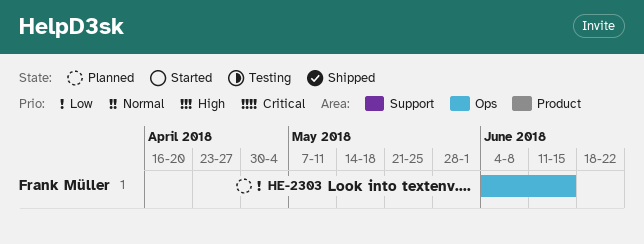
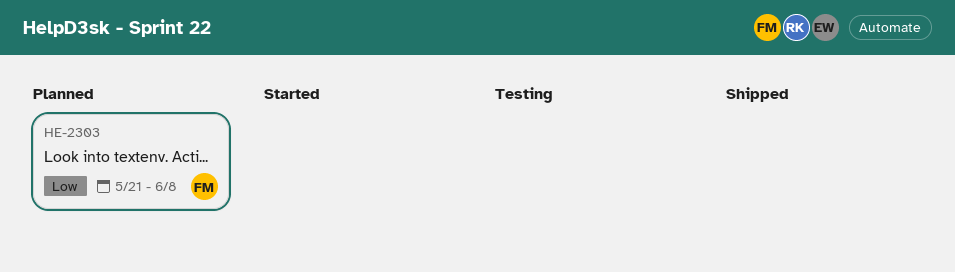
HE-2303, start: Jun 4 -> May 21
HE-2303, due: Jun 15 -> Jun 8

